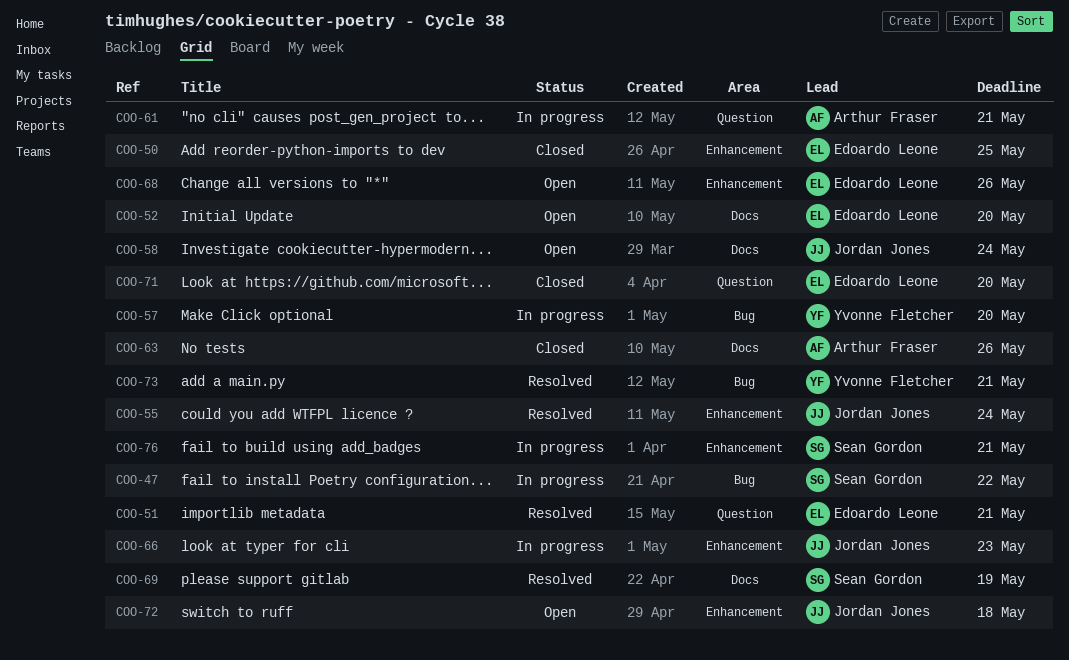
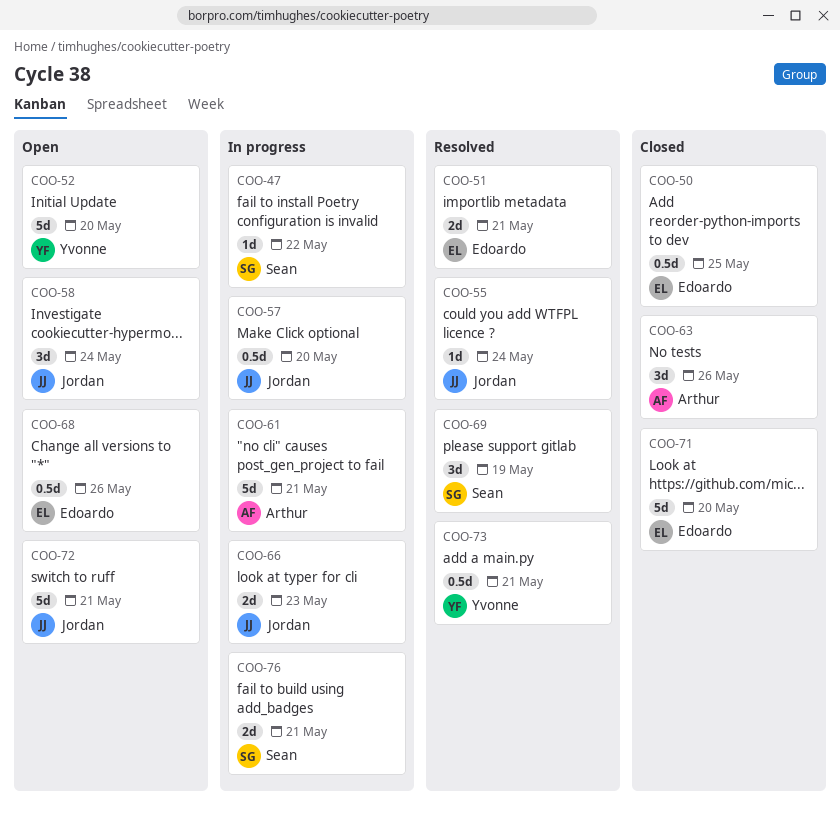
COO-52, owner: Edoardo Leone -> Yvonne Fletcher
COO-57, owner: Yvonne Fletcher -> Jordan Jones
COO-72, due: May 18 -> May 21

